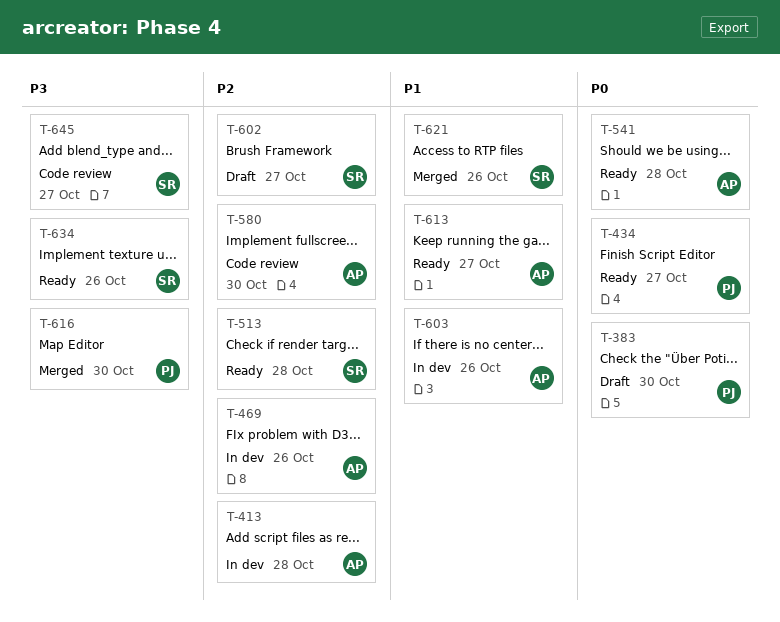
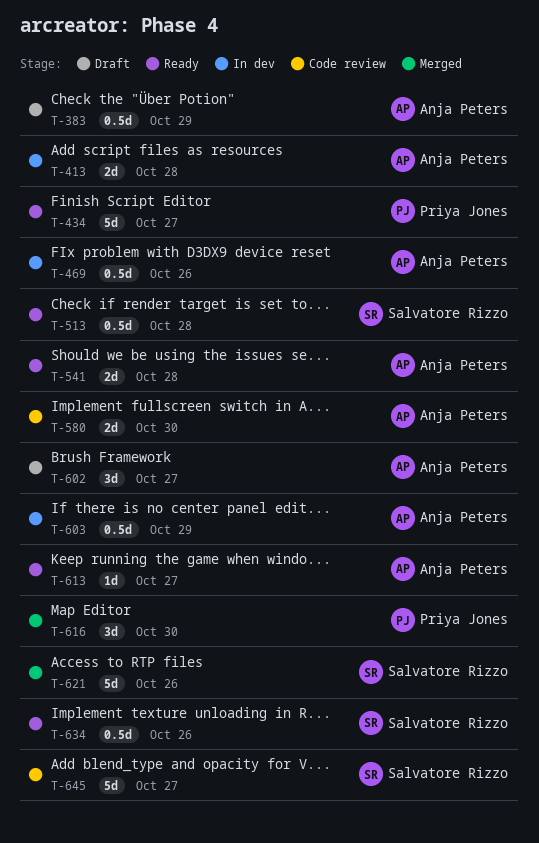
T-383, owner: Priya Jones -> Anja Peters
T-383, due: Oct 30 -> Oct 29
T-602, owner: Salvatore Rizzo -> Anja Peters
T-603, due: Oct 26 -> Oct 29

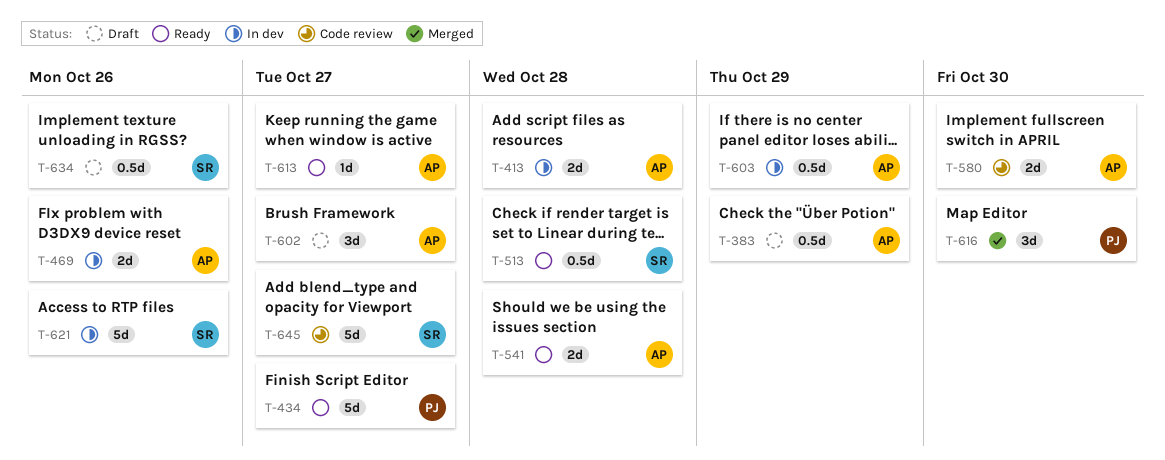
T-469, estimate: 0.5d -> 2d
T-621, status: Merged -> In dev
T-634, status: Ready -> Draft

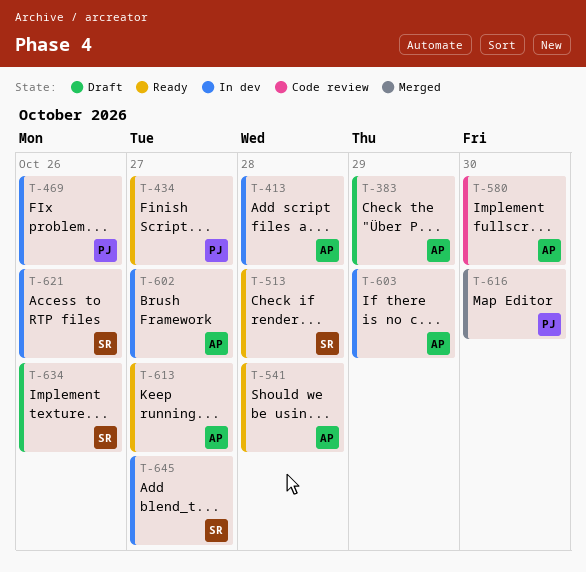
T-469, owner: AP -> PJ
T-602, status: Draft -> In dev
T-645, status: Code review -> In dev

